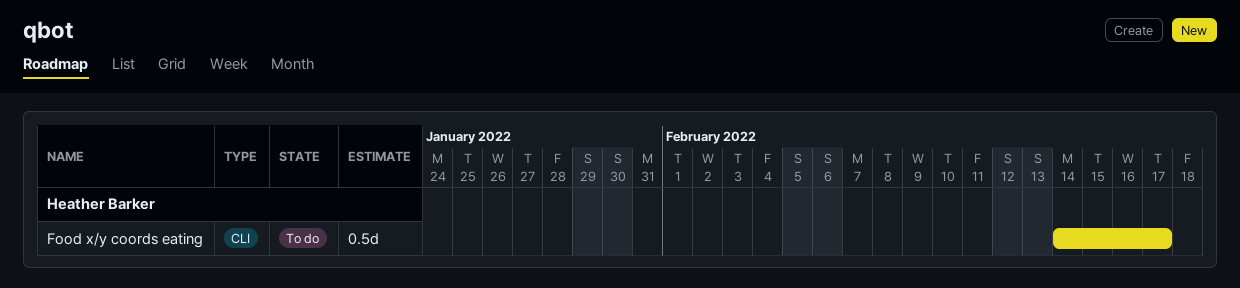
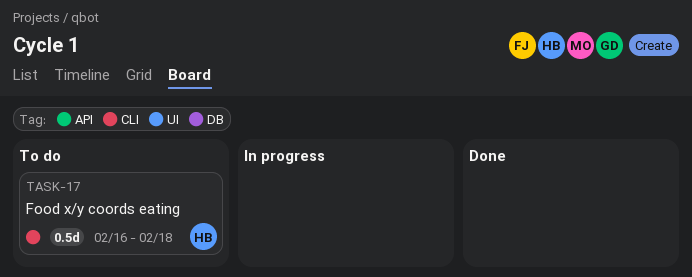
Food x/y coords eating, start: Feb 14 -> Feb 16
Food x/y coords eating, due: Feb 17 -> Feb 18

